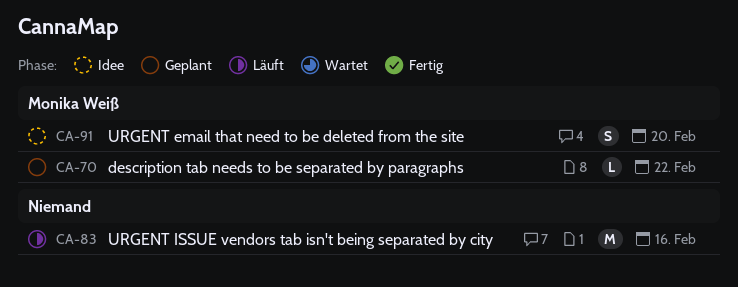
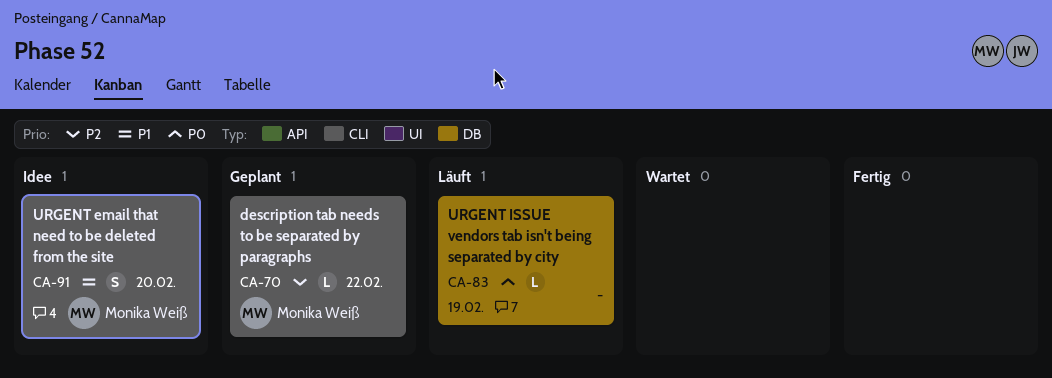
CA-83, estimate: M -> L
CA-83, due: Feb 16 -> Feb 19

